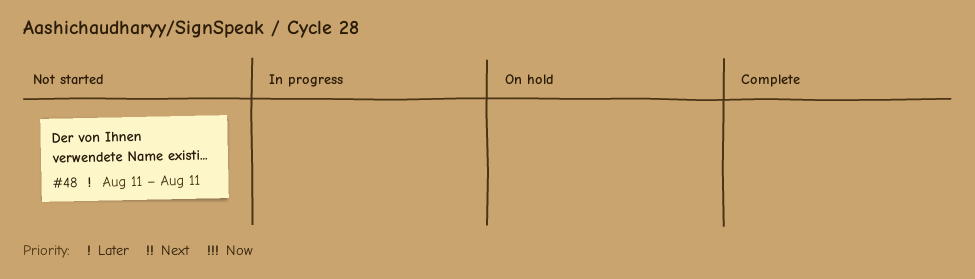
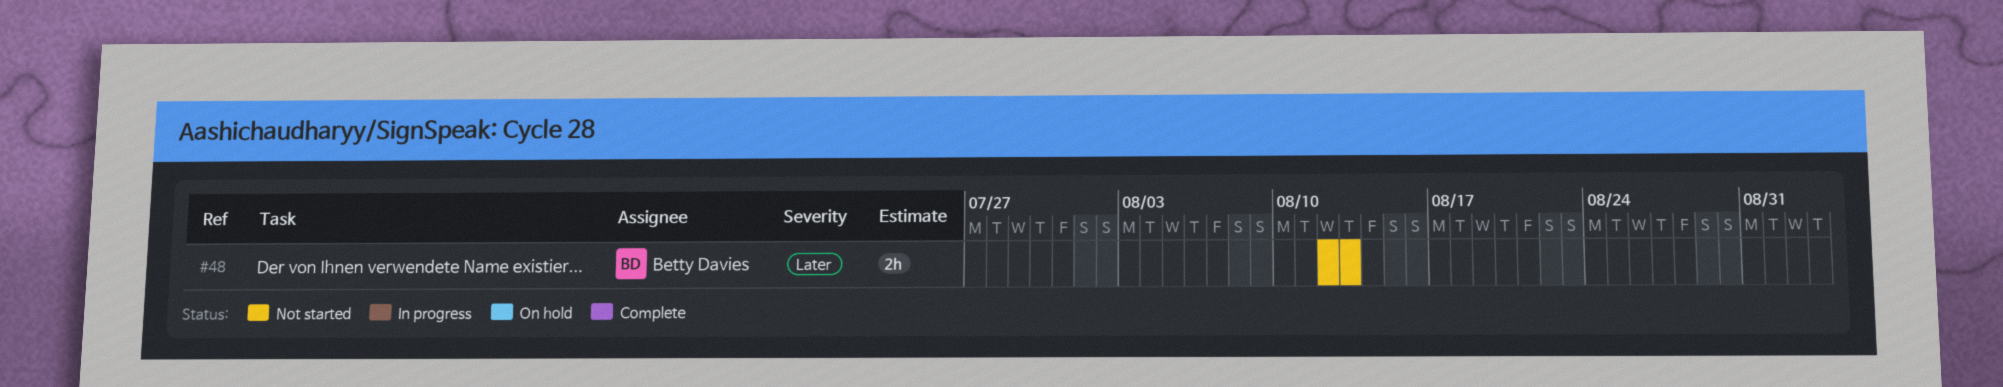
#48, start: Aug 11 -> Aug 12
#48, due: Aug 11 -> Aug 13

